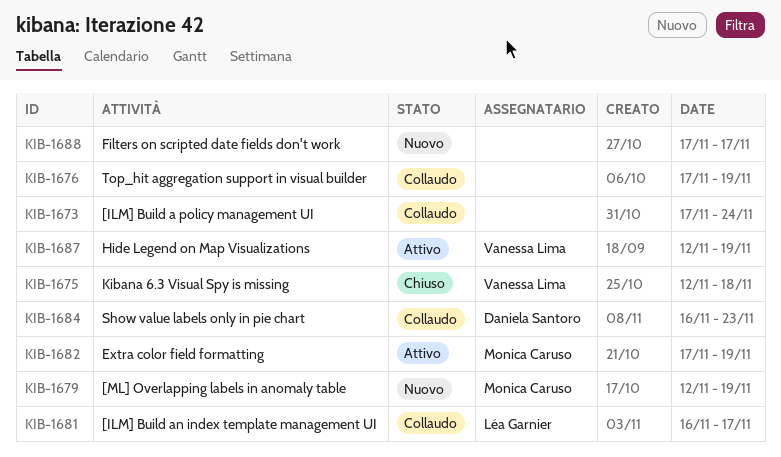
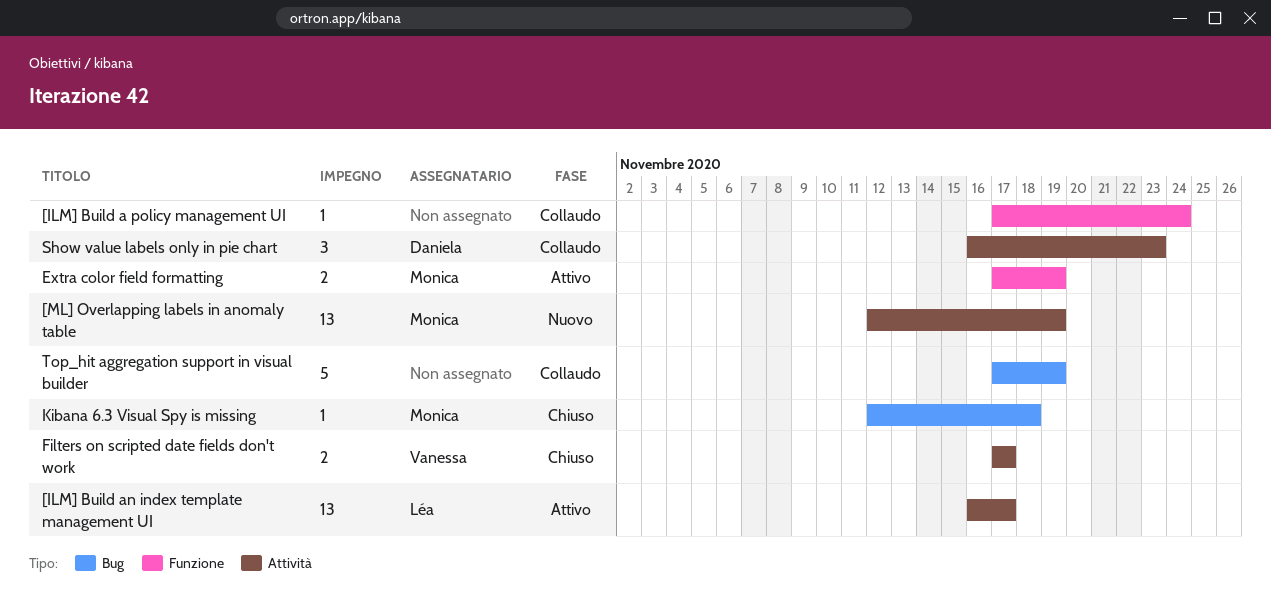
[ILM] Build an index template management UI, status: Collaudo -> Attivo
Filters on scripted date fields don't work, status: Nuovo -> Chiuso
Filters on scripted date fields don't work, owner: none -> Vanessa Lima
Hide Legend on Map Visualizations: present -> none
Kibana 6.3 Visual Spy is missing, owner: Vanessa Lima -> Monica Caruso

